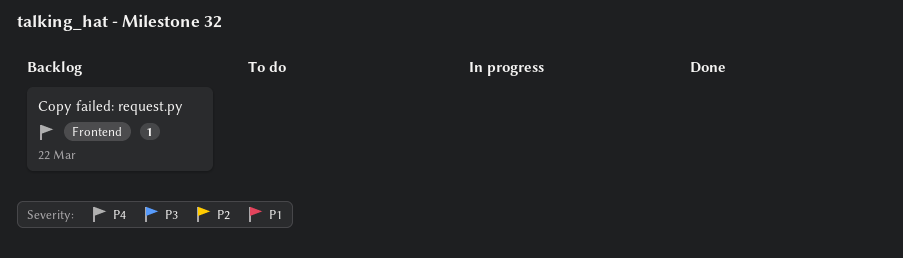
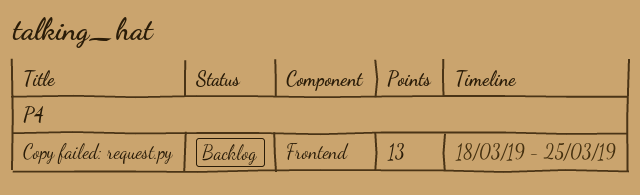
Copy failed: request.py, estimate: 1 -> 13
Copy failed: request.py, due: Mar 22 -> Mar 25

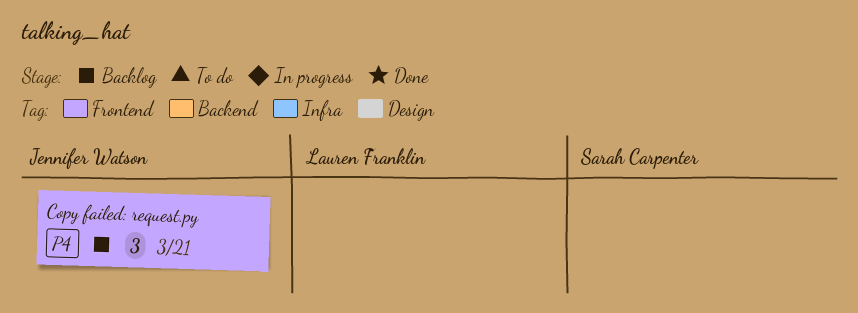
Copy failed: request.py, estimate: 13 -> 3
Copy failed: request.py, due: Mar 25 -> Mar 21

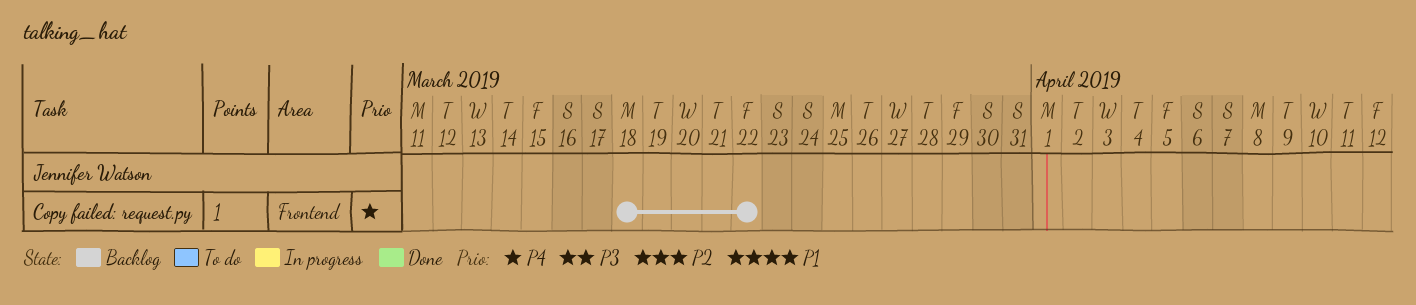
Copy failed: request.py, estimate: 3 -> 1
Copy failed: request.py, due: Mar 21 -> Mar 22

